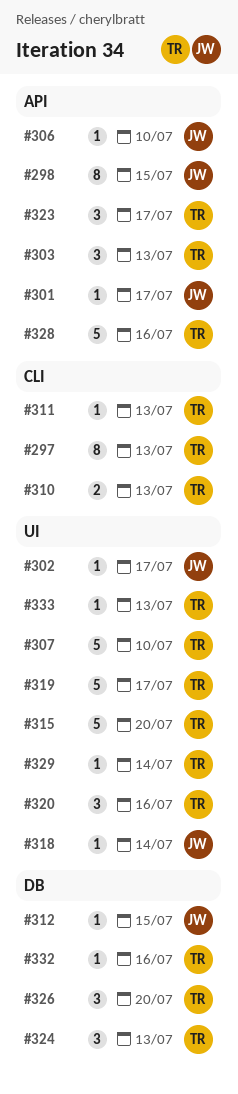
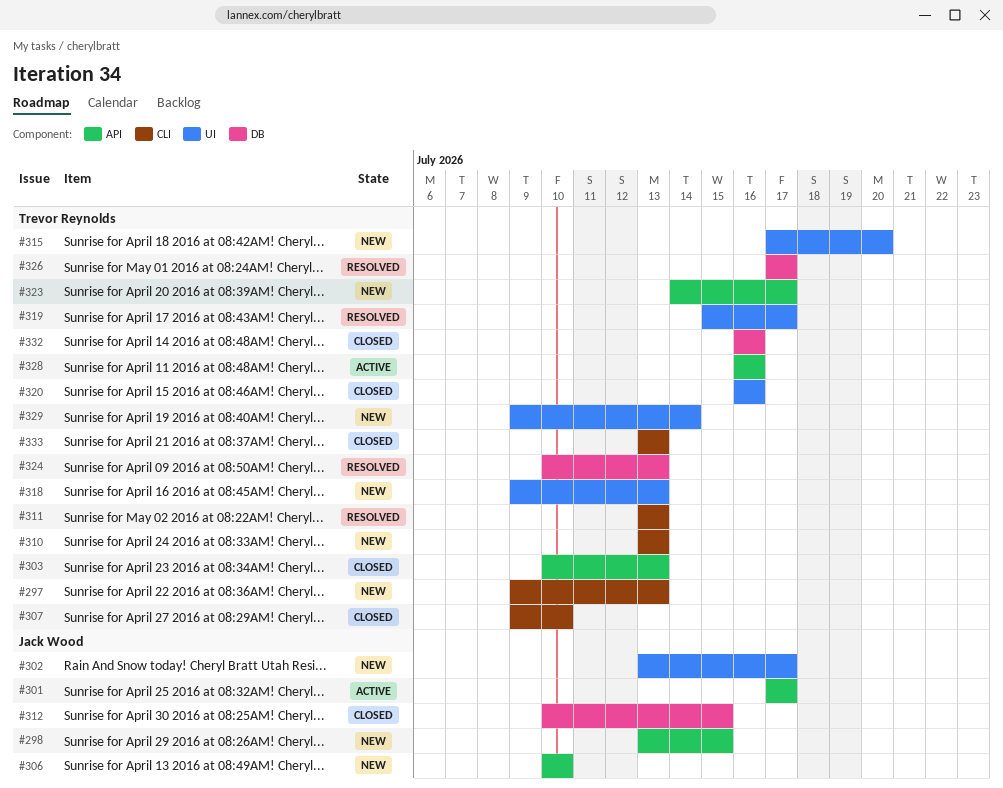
#307, label: UI -> CLI
#318, owner: Jack Wood -> Trevor Reynolds
#318, due: Jul 14 -> Jul 13
#326, due: Jul 20 -> Jul 17
#333, label: UI -> CLI

